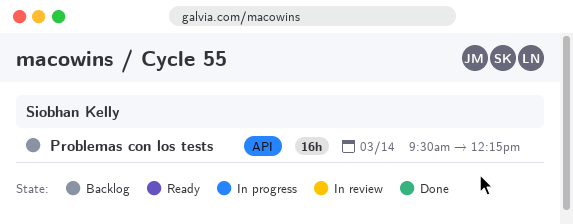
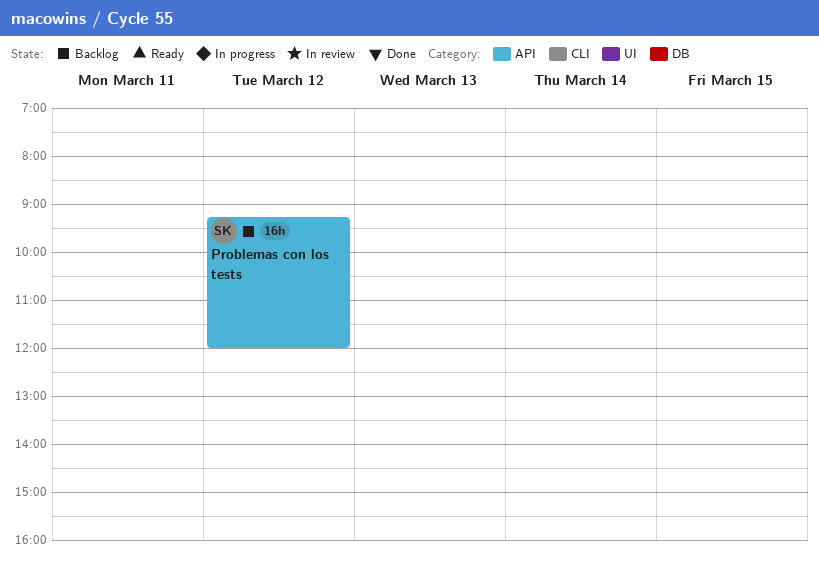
Problemas con los tests, day: Mar 14 -> Mar 12
Problemas con los tests, begins: 09:30 -> 09:15
Problemas con los tests, ends: 12:15 -> 12:00

